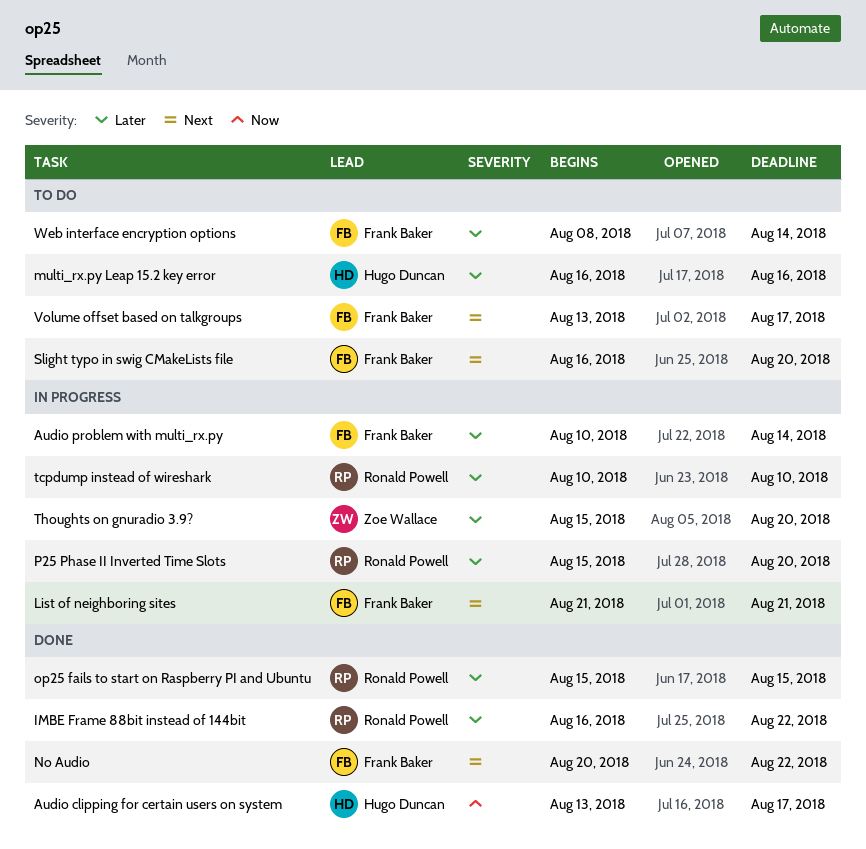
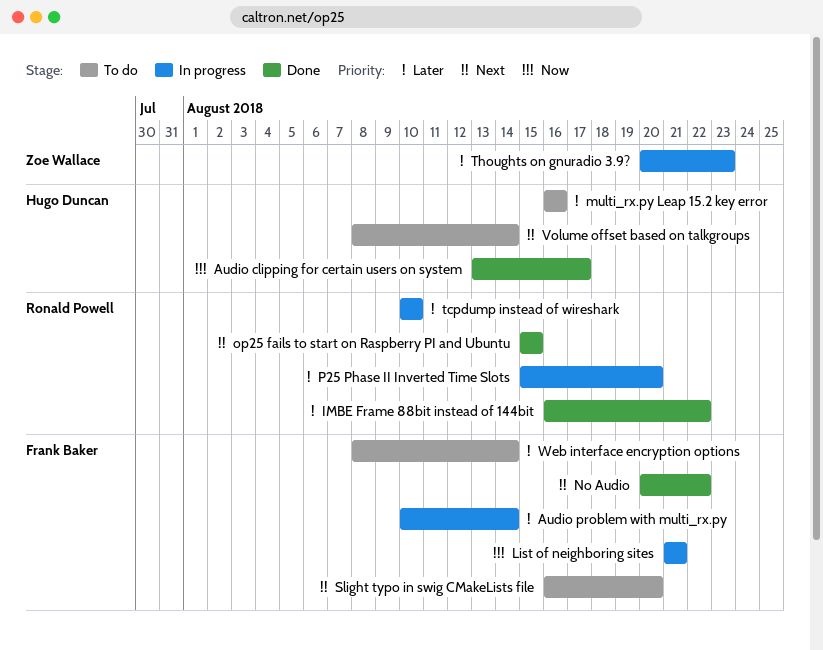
List of neighboring sites, priority: Next -> Now
op25 fails to start on Raspberry PI and Ubuntu, priority: Later -> Next
Thoughts on gnuradio 3.9?, start: Aug 15 -> Aug 20
Thoughts on gnuradio 3.9?, due: Aug 20 -> Aug 23
Volume offset based on talkgroups, owner: Frank Baker -> Hugo Duncan
Volume offset based on talkgroups, start: Aug 13 -> Aug 8
Volume offset based on talkgroups, due: Aug 17 -> Aug 14

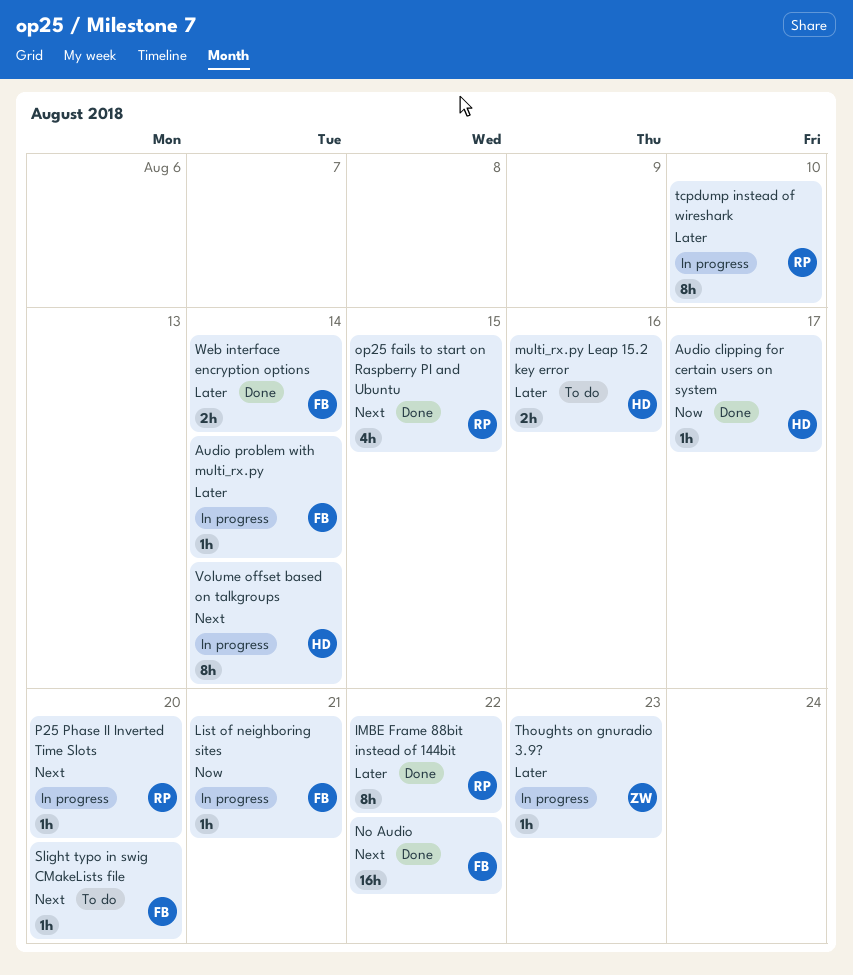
P25 Phase II Inverted Time Slots, priority: Later -> Next
Volume offset based on talkgroups, status: To do -> In progress
Web interface encryption options, status: To do -> Done

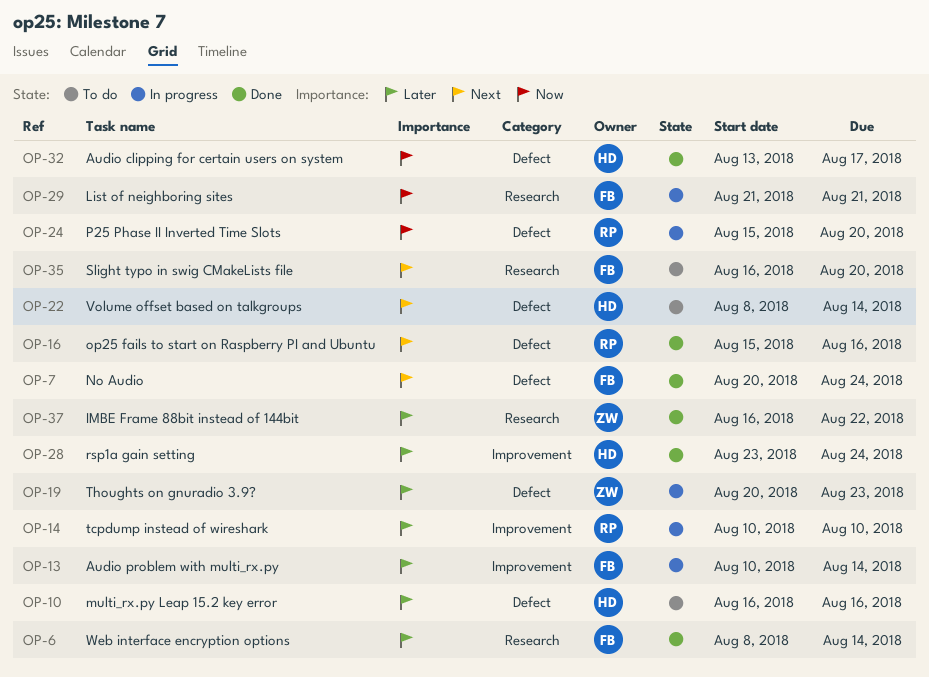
IMBE Frame 88bit instead of 144bit, owner: RP -> ZW
No Audio, due: Aug 22 -> Aug 24
op25 fails to start on Raspberry PI and Ubuntu, due: Aug 15 -> Aug 16
P25 Phase II Inverted Time Slots, priority: Next -> Now
rsp1a gain setting: none -> present
Volume offset based on talkgroups, status: In progress -> To do

